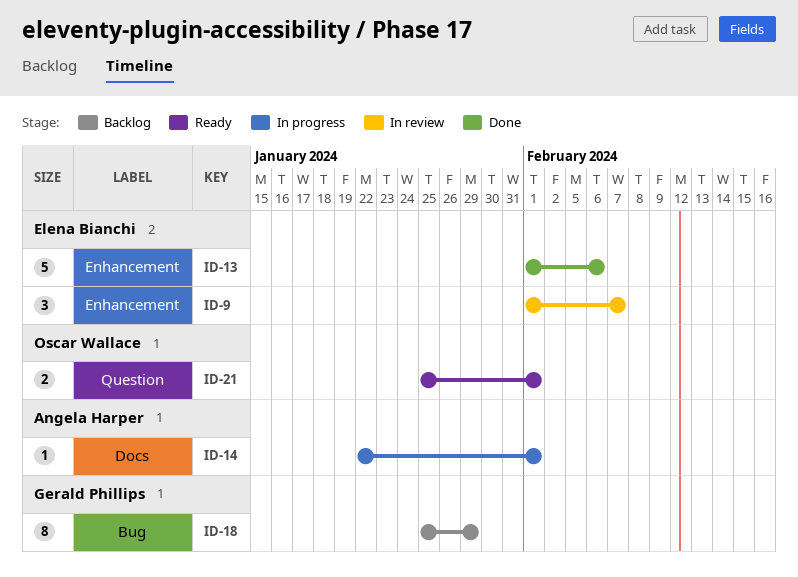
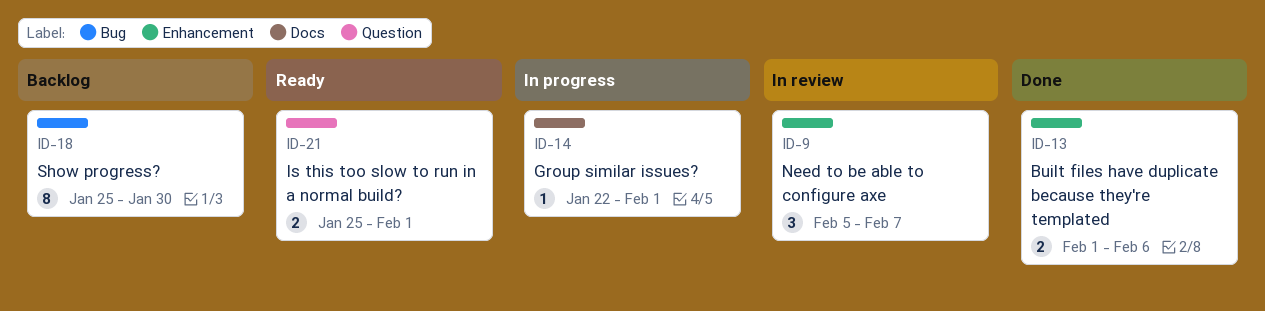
ID-9, start: Feb 1 -> Feb 5
ID-13, estimate: 5 -> 2
ID-18, due: Jan 29 -> Jan 30

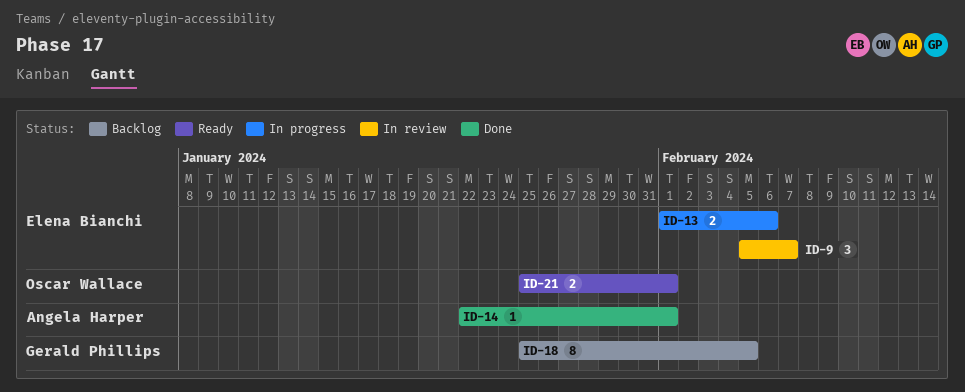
ID-13, status: Done -> In progress
ID-14, status: In progress -> Done
ID-18, due: Jan 30 -> Feb 5

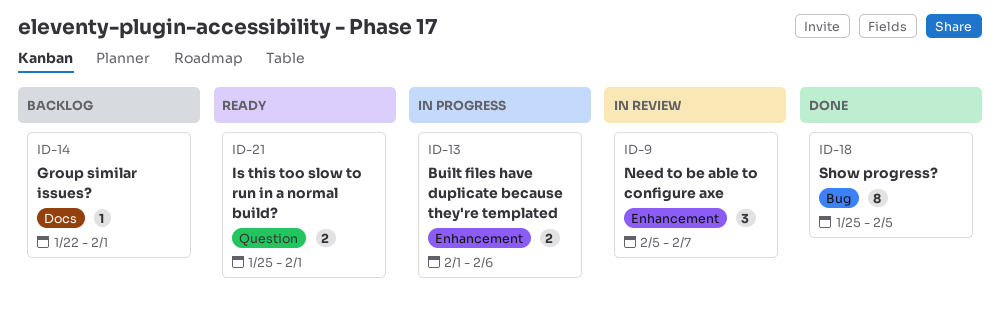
ID-14, status: Done -> Backlog
ID-18, status: Backlog -> Done

